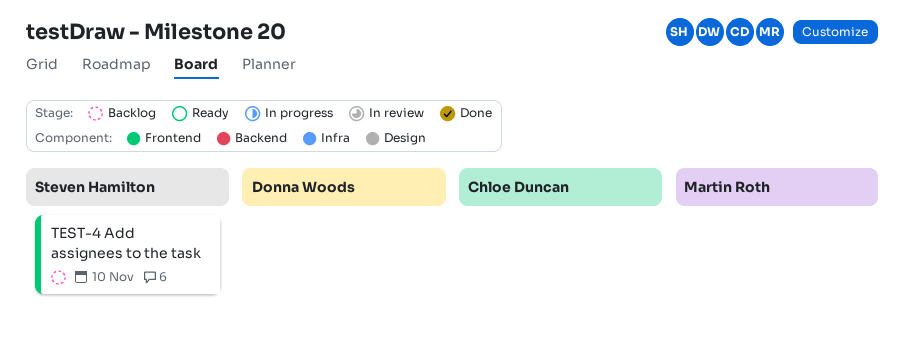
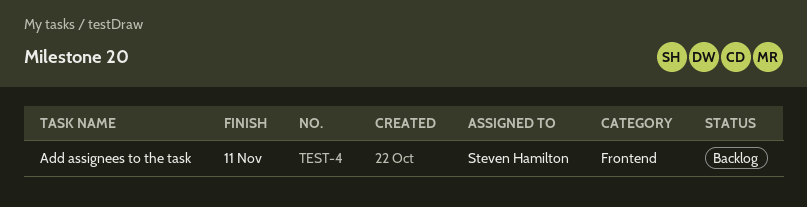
TEST-4, due: Nov 10 -> Nov 11

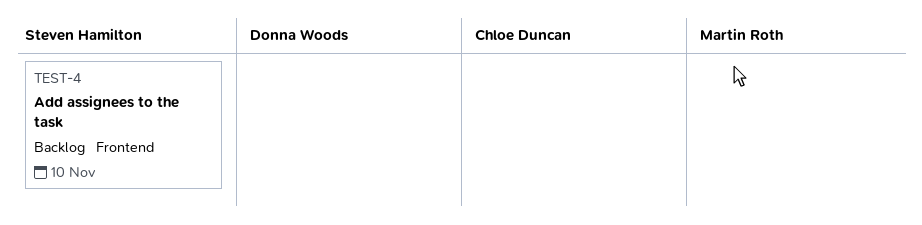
TEST-4, due: Nov 11 -> Nov 10

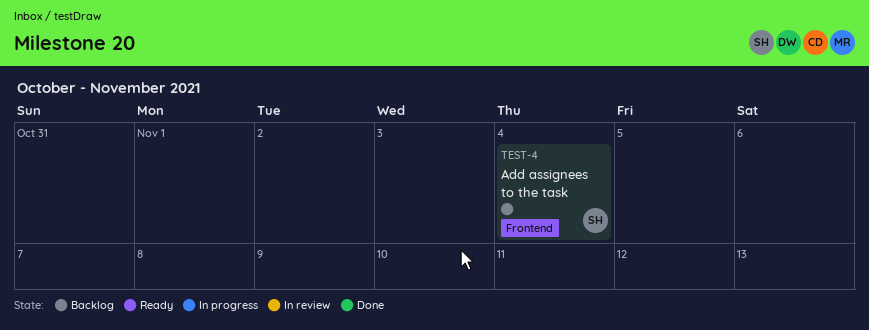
TEST-4, due: Nov 10 -> Nov 4

